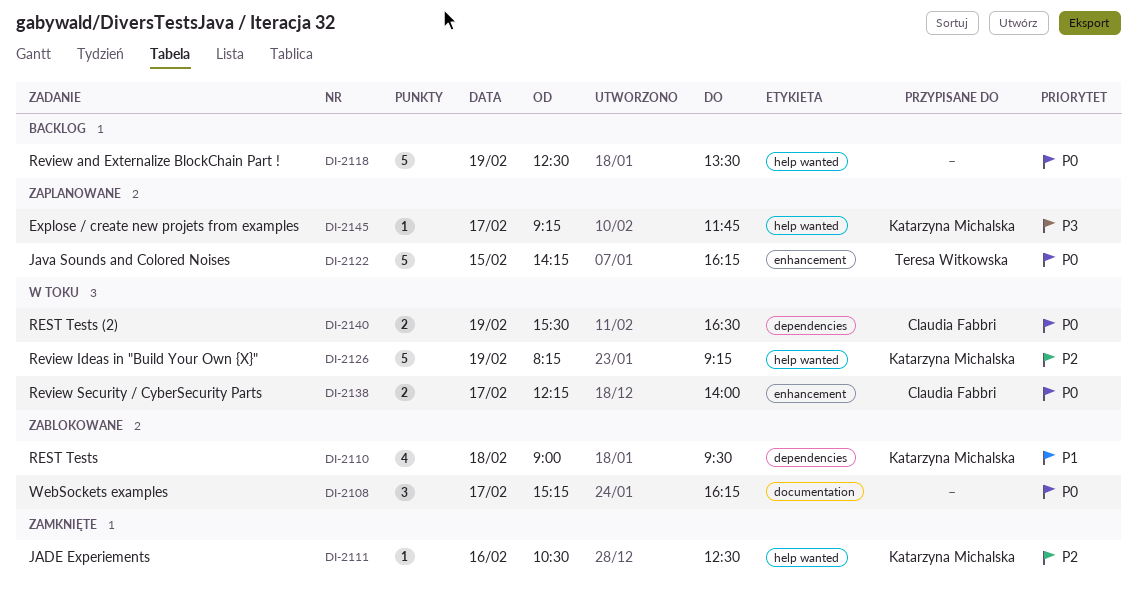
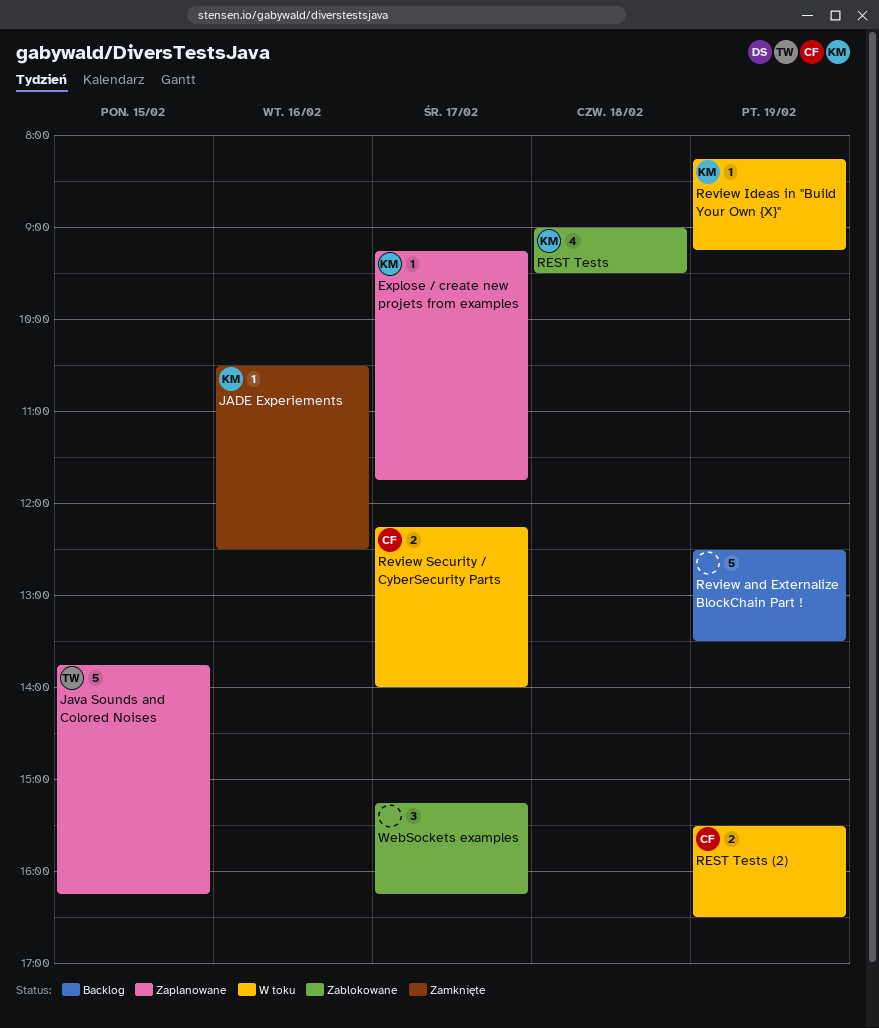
Java Sounds and Colored Noises, begins: 14:15 -> 13:45
Review Ideas in "Build Your Own {X}", estimate: 5 -> 1

